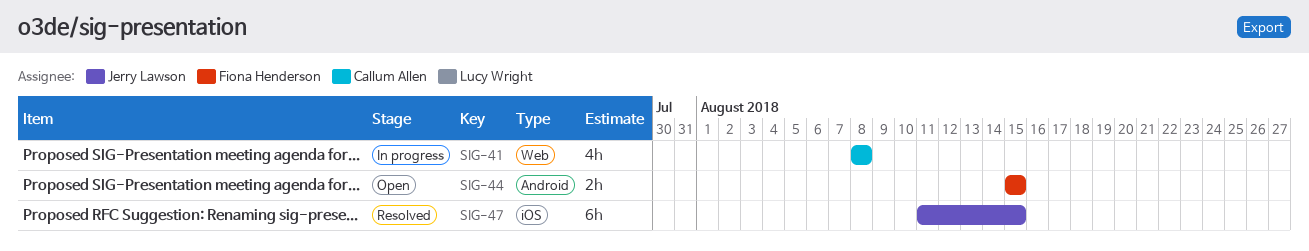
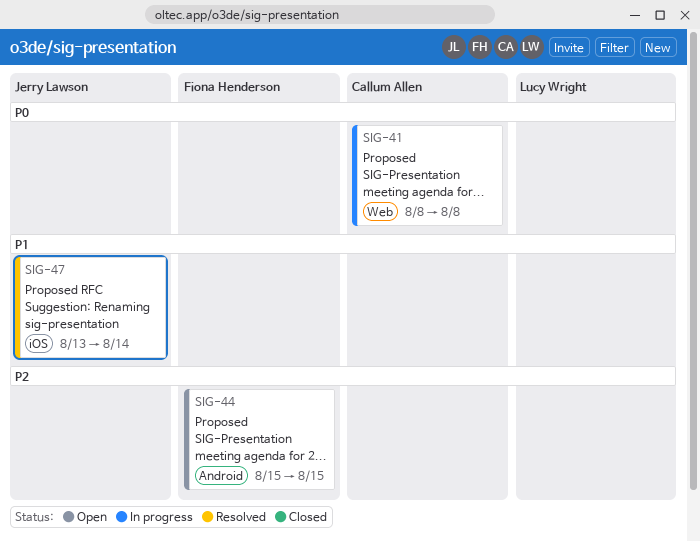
SIG-47, start: Aug 11 -> Aug 13
SIG-47, due: Aug 15 -> Aug 14

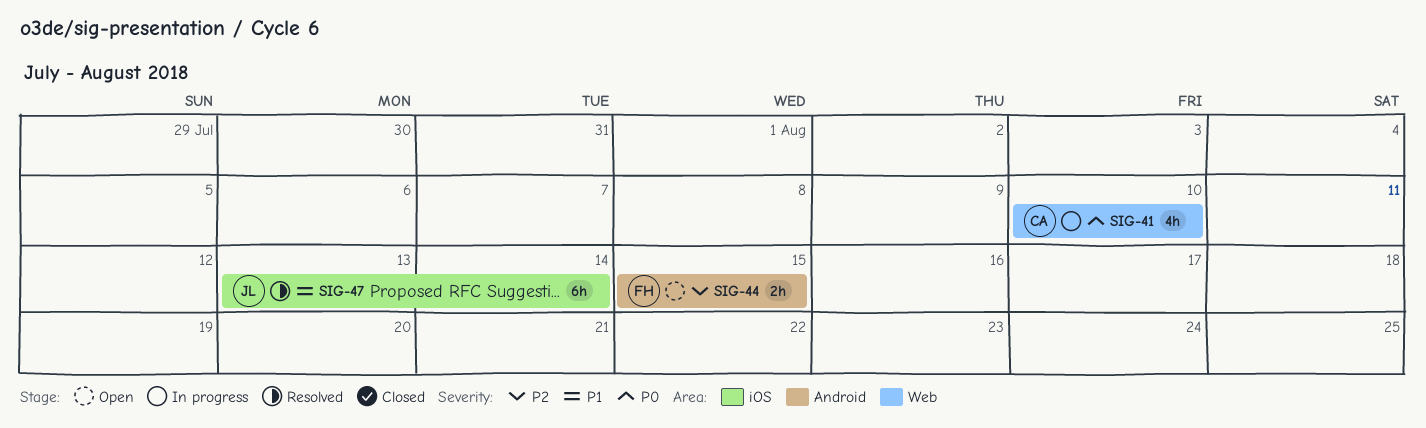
SIG-41, start: Aug 8 -> Aug 10
SIG-41, due: Aug 8 -> Aug 10

